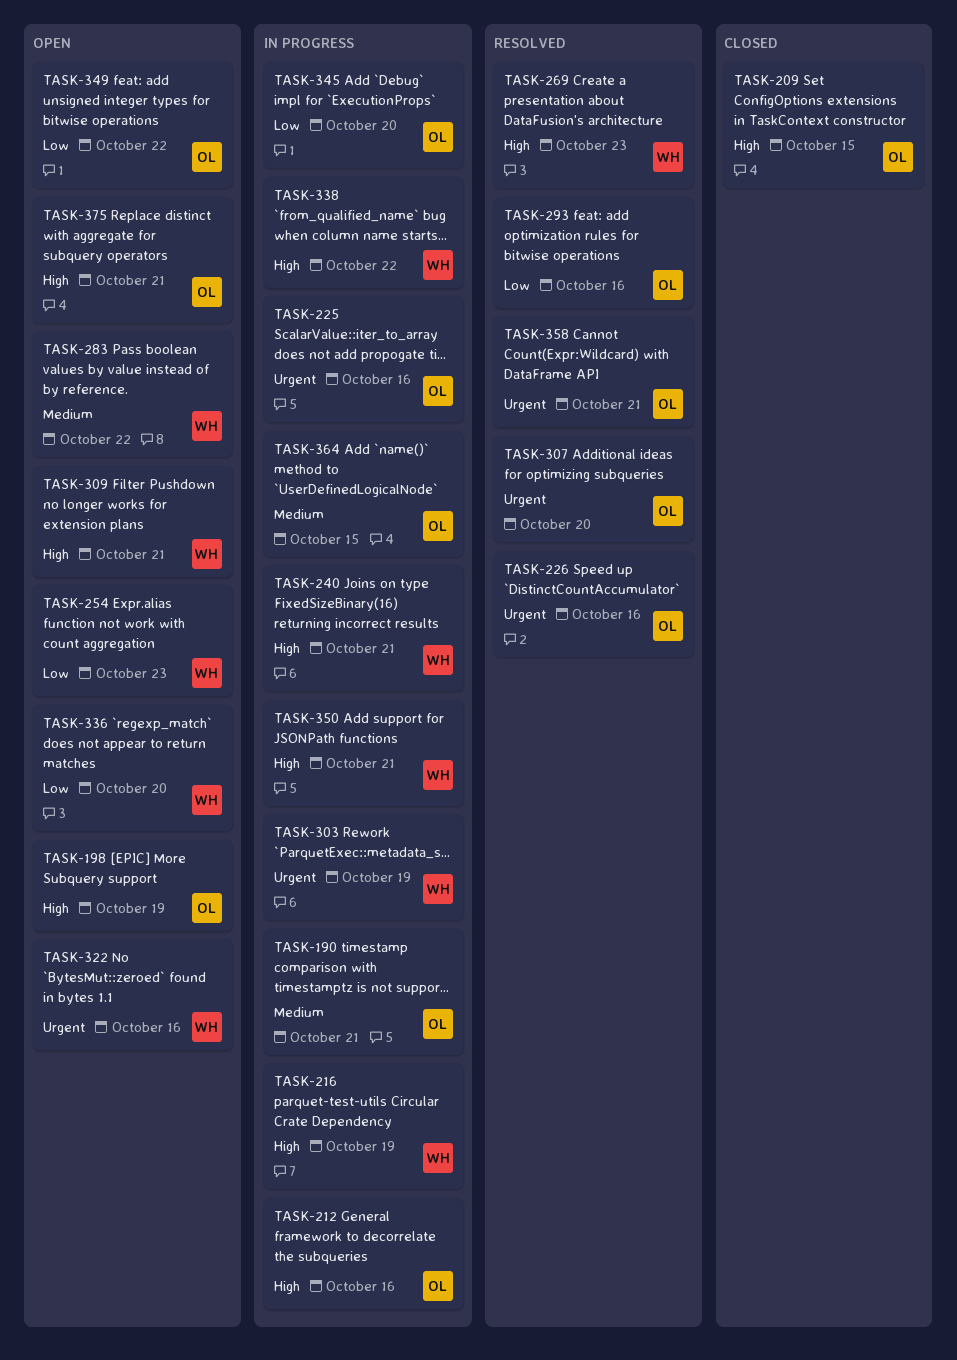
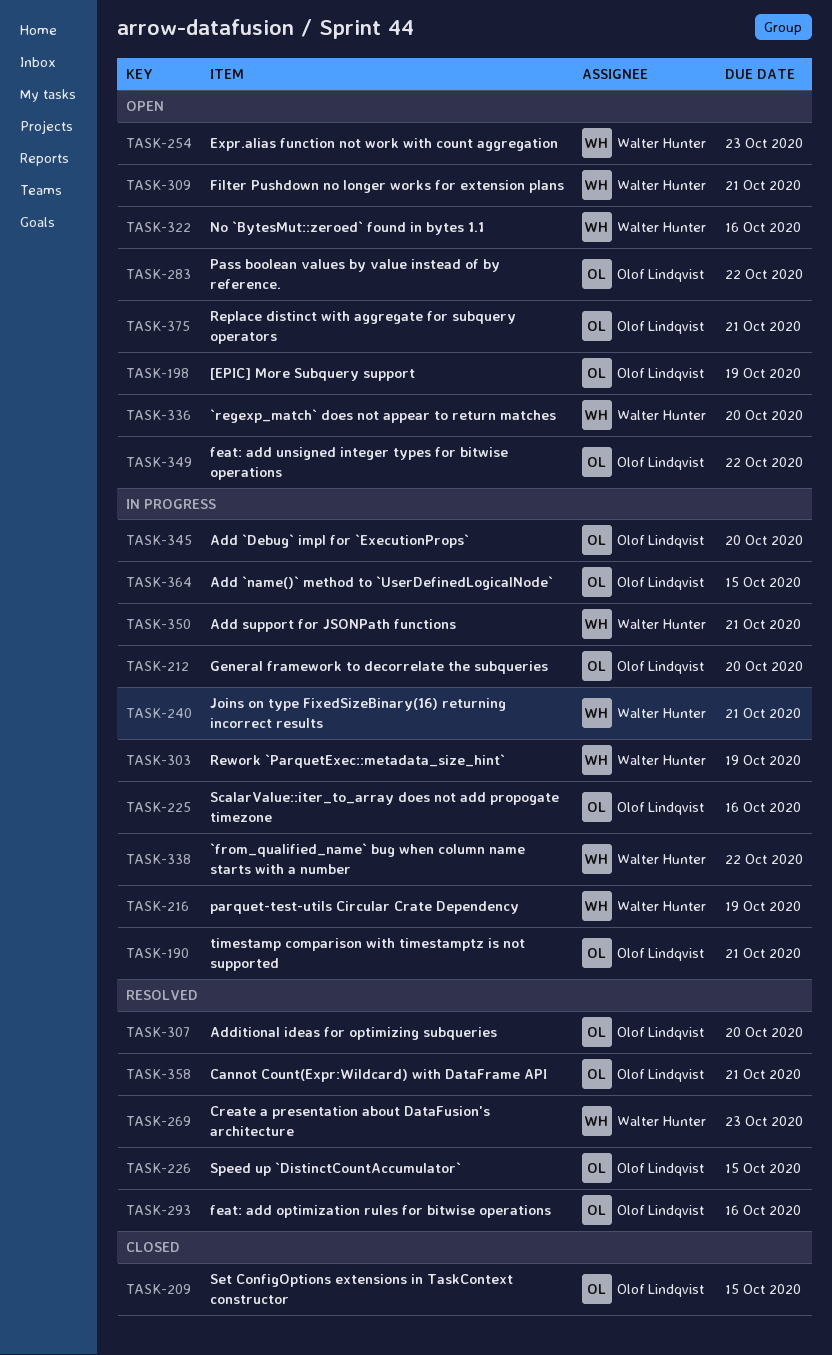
TASK-212, due: Oct 16 -> Oct 20
TASK-226, due: Oct 16 -> Oct 15
TASK-283, owner: Walter Hunter -> Olof Lindqvist

